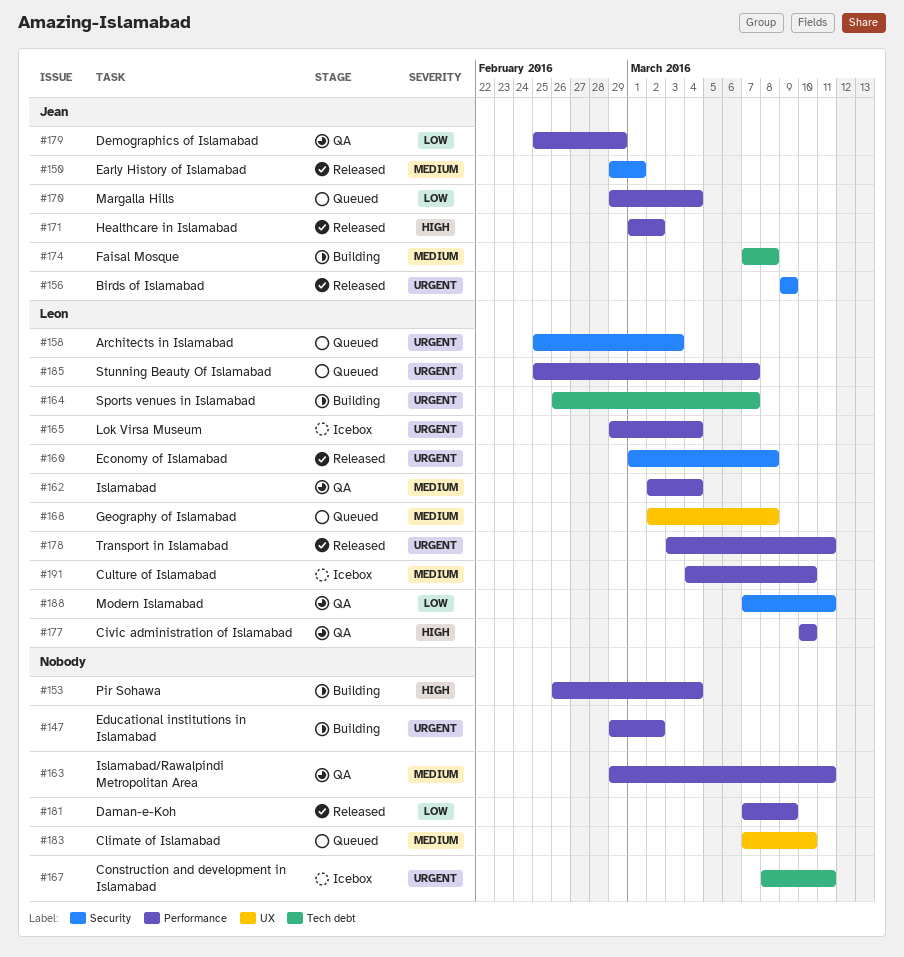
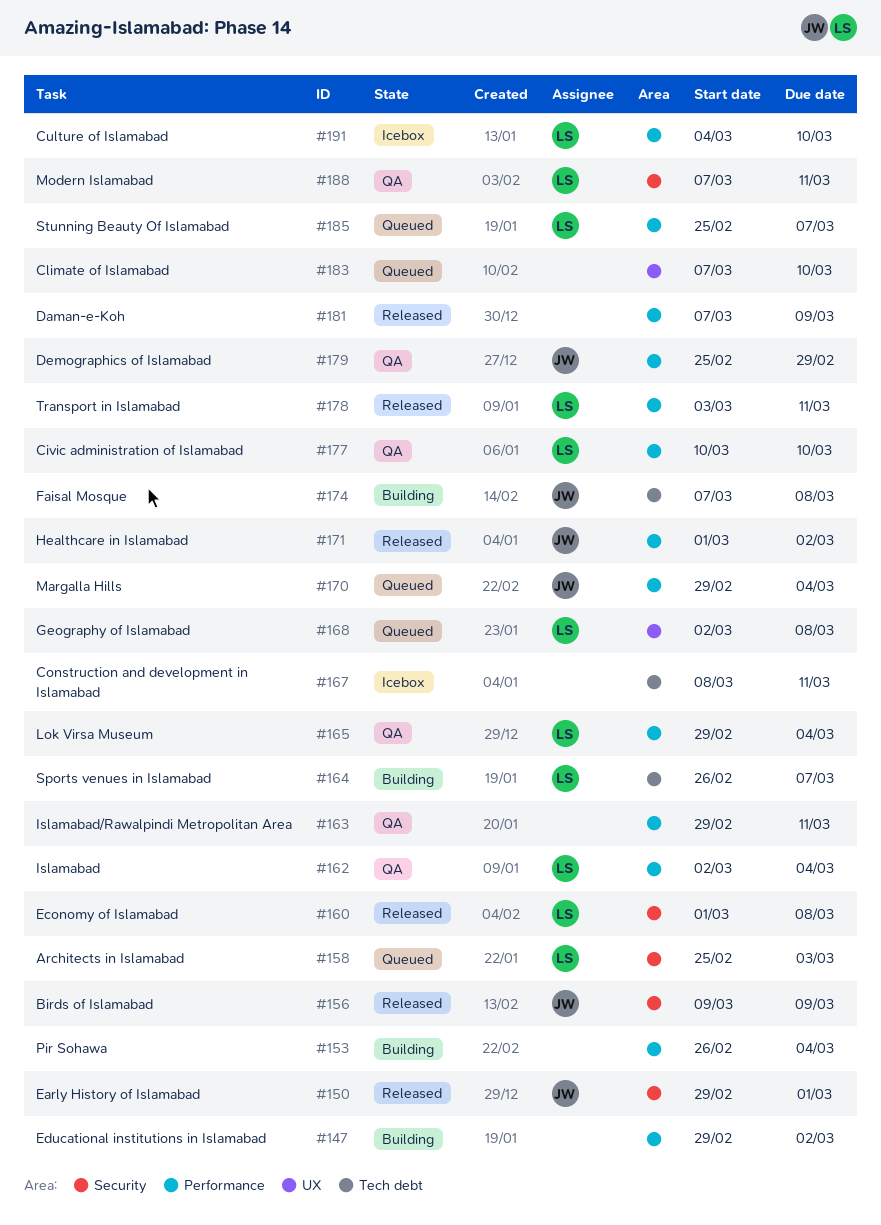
#165, status: Icebox -> QA

